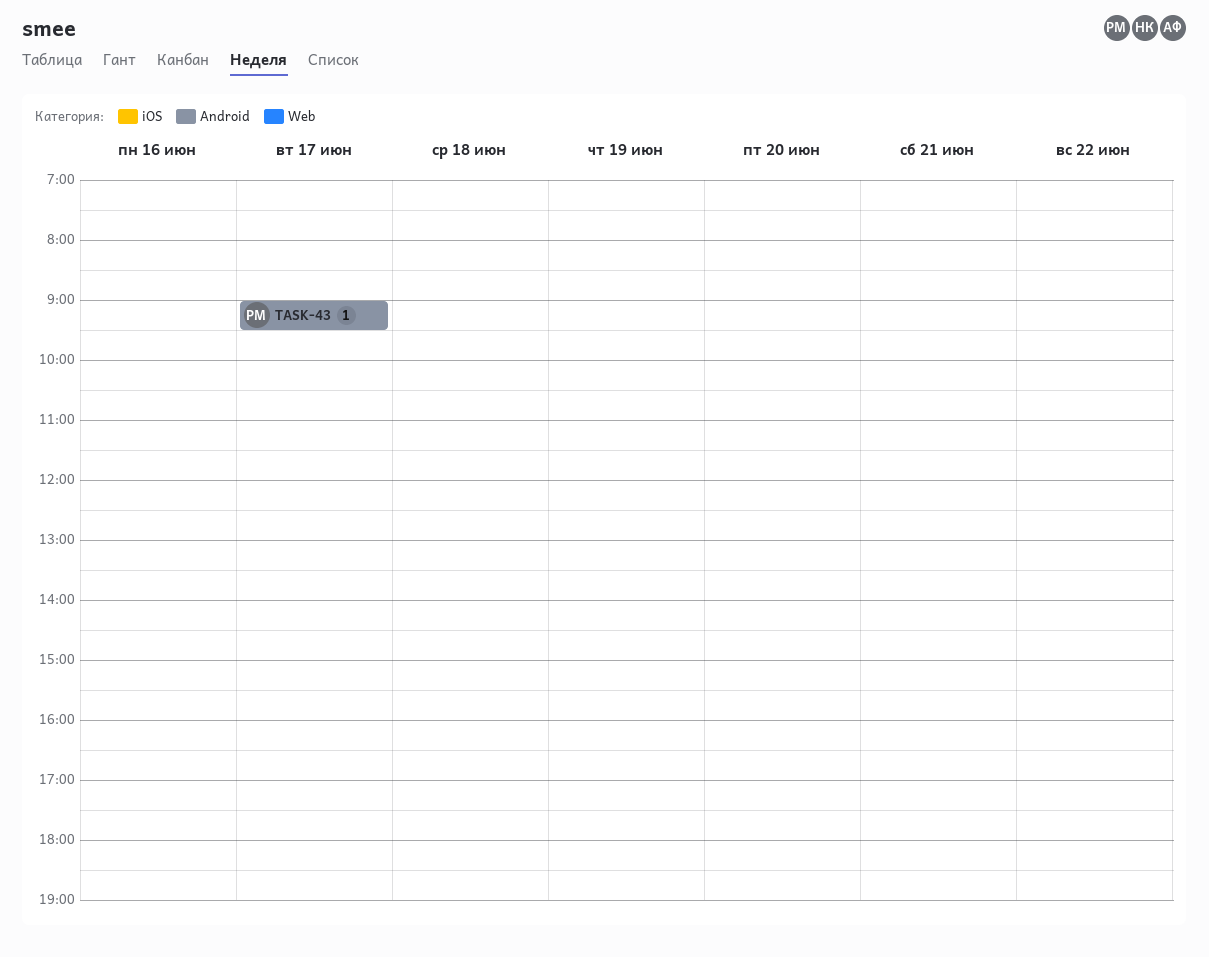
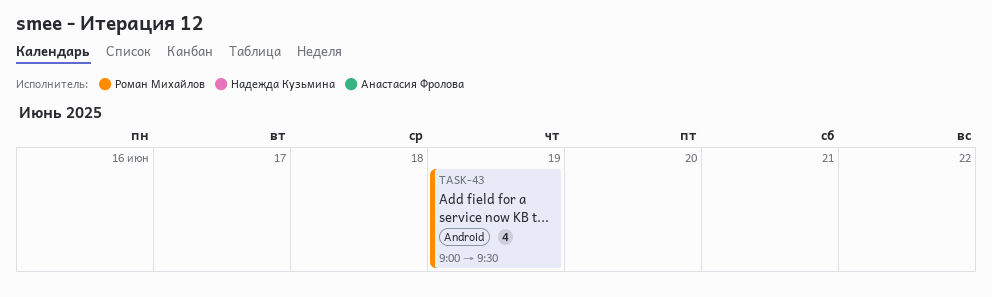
TASK-43, estimate: 1 -> 4
TASK-43, day: Jun 17 -> Jun 19

